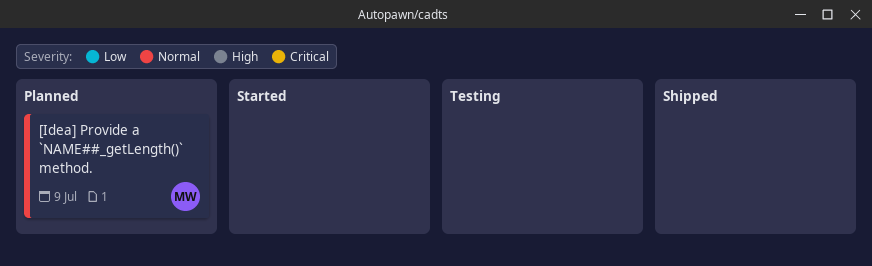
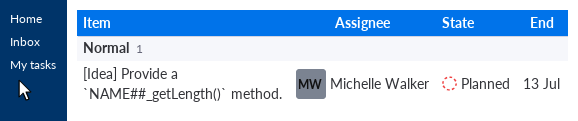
[Idea] Provide a `NAME##_getLength()` method., due: Jul 9 -> Jul 13

